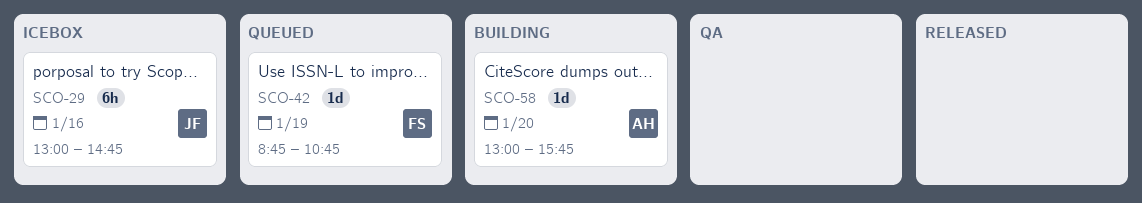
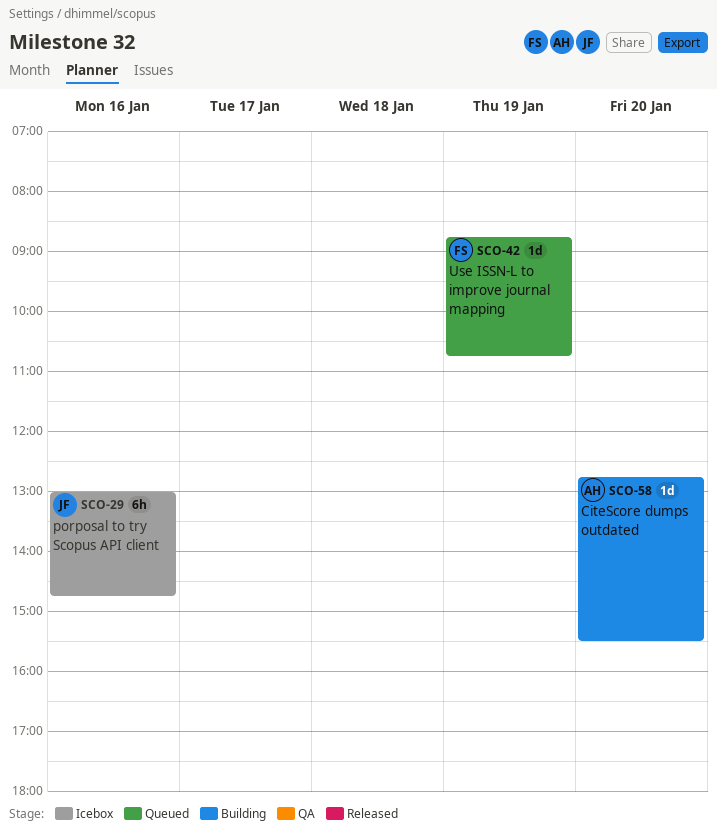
SCO-58, begins: 13:00 -> 12:45
SCO-58, ends: 15:45 -> 15:30

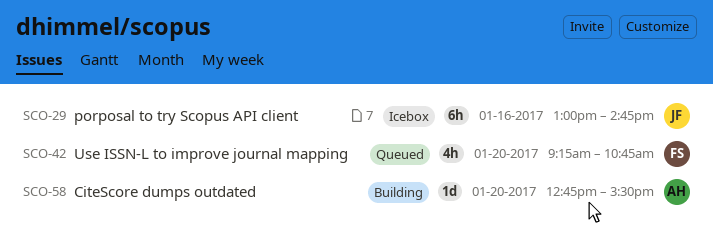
SCO-42, estimate: 1d -> 4h
SCO-42, day: Jan 19 -> Jan 20
SCO-42, begins: 08:45 -> 09:15

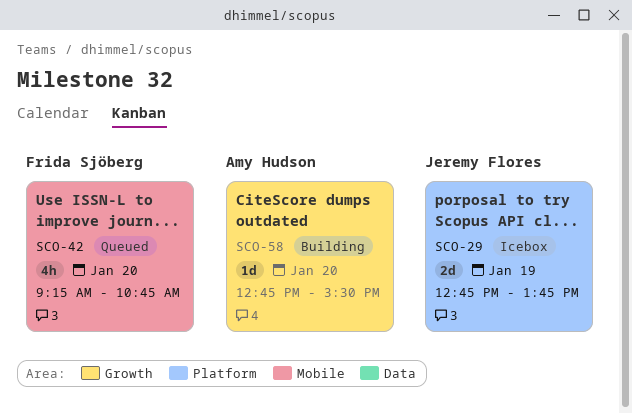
SCO-29, estimate: 6h -> 2d
SCO-29, day: Jan 16 -> Jan 19
SCO-29, begins: 13:00 -> 12:45
SCO-29, ends: 14:45 -> 13:45

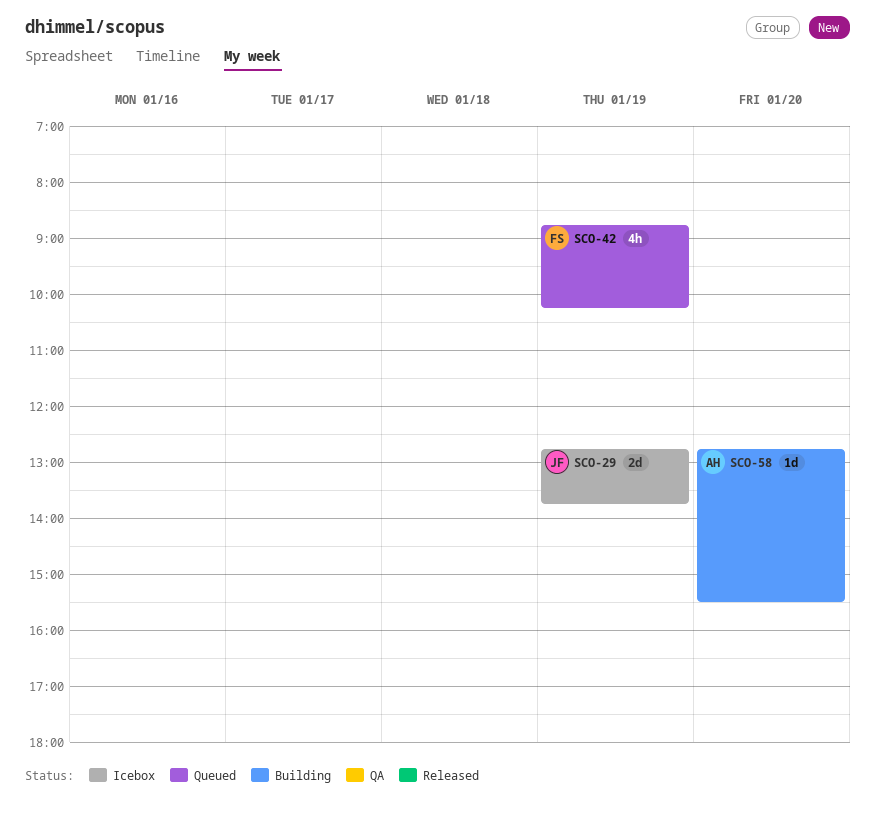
SCO-42, day: Jan 20 -> Jan 19
SCO-42, begins: 09:15 -> 08:45
SCO-42, ends: 10:45 -> 10:15

